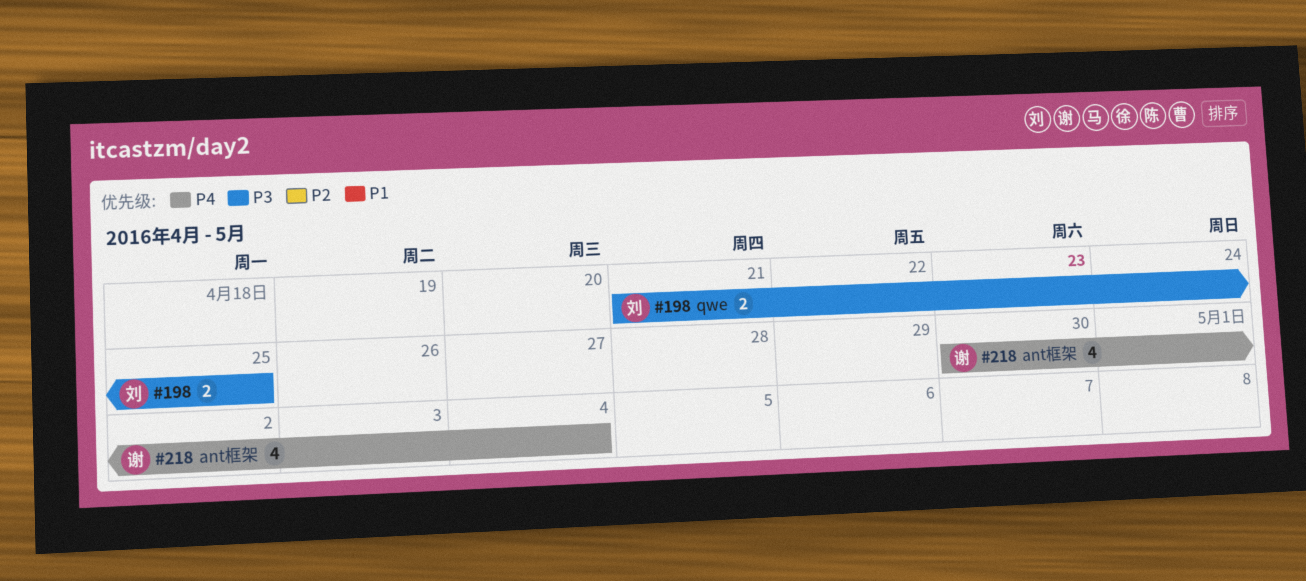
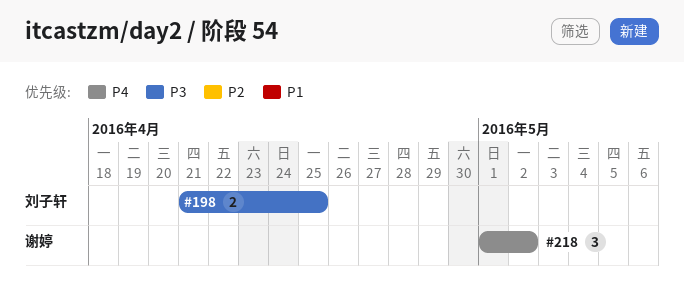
#218, estimate: 4 -> 3
#218, start: Apr 30 -> May 1
#218, due: May 4 -> May 2

